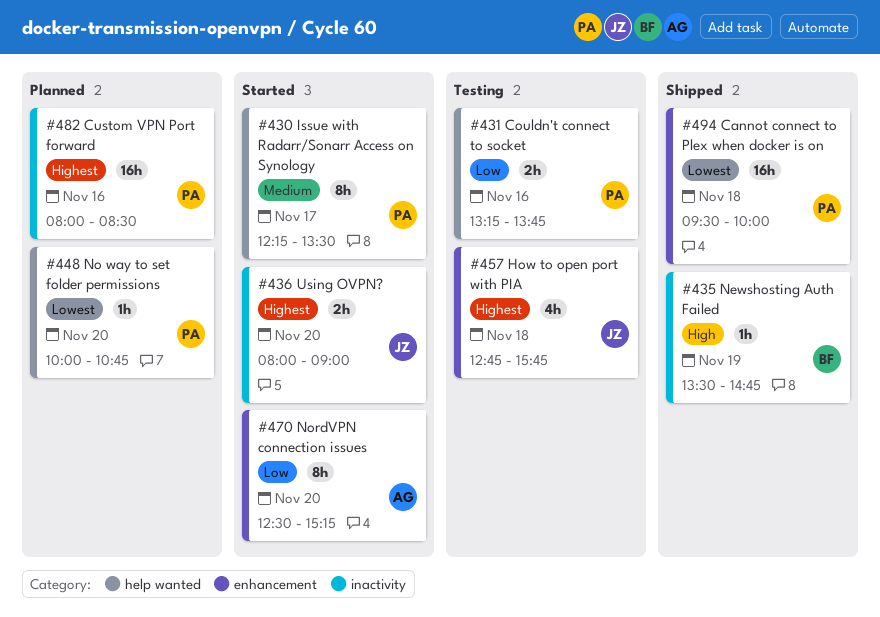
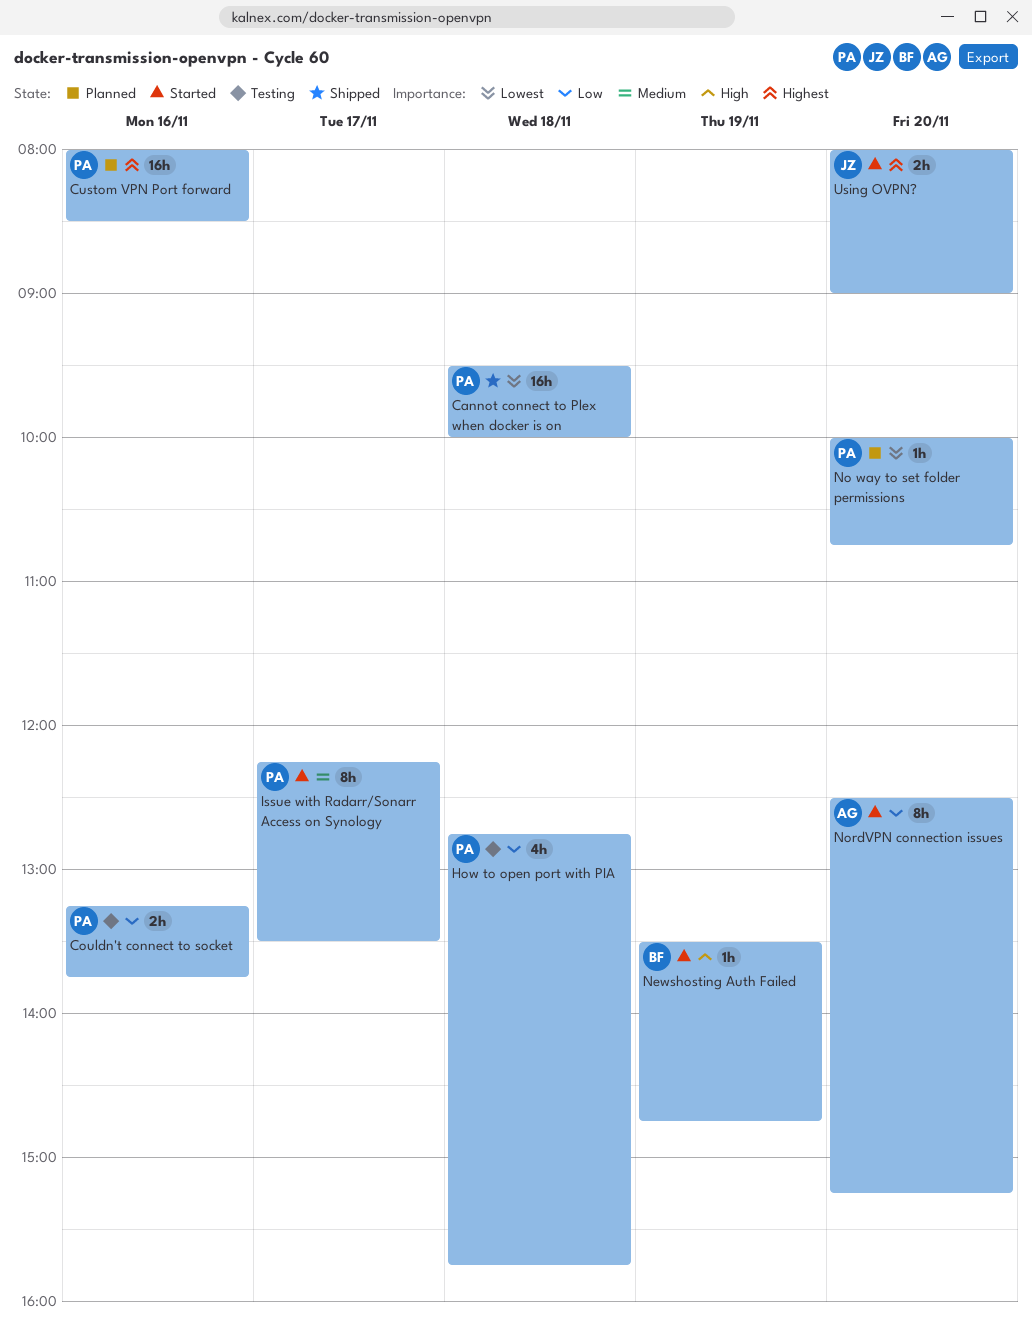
How to open port with PIA, owner: JZ -> PA
How to open port with PIA, priority: Highest -> Low
Newshosting Auth Failed, status: Shipped -> Started

